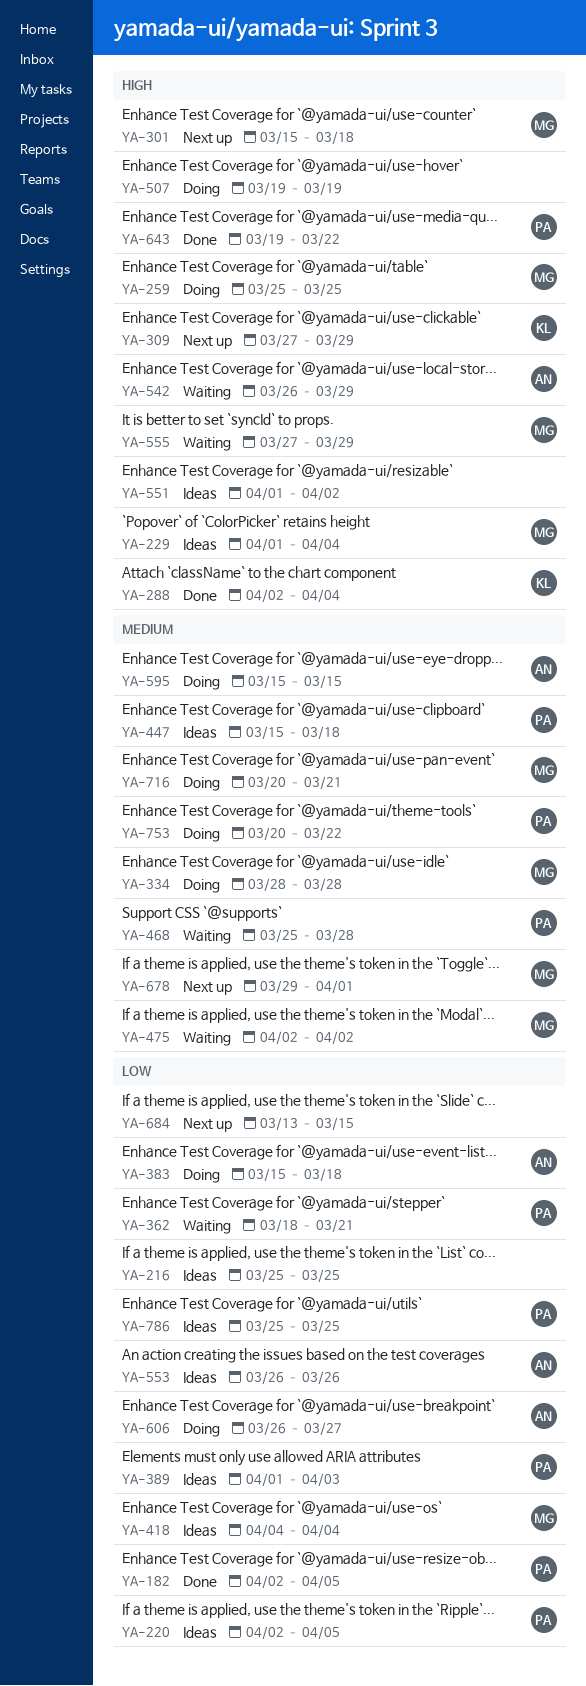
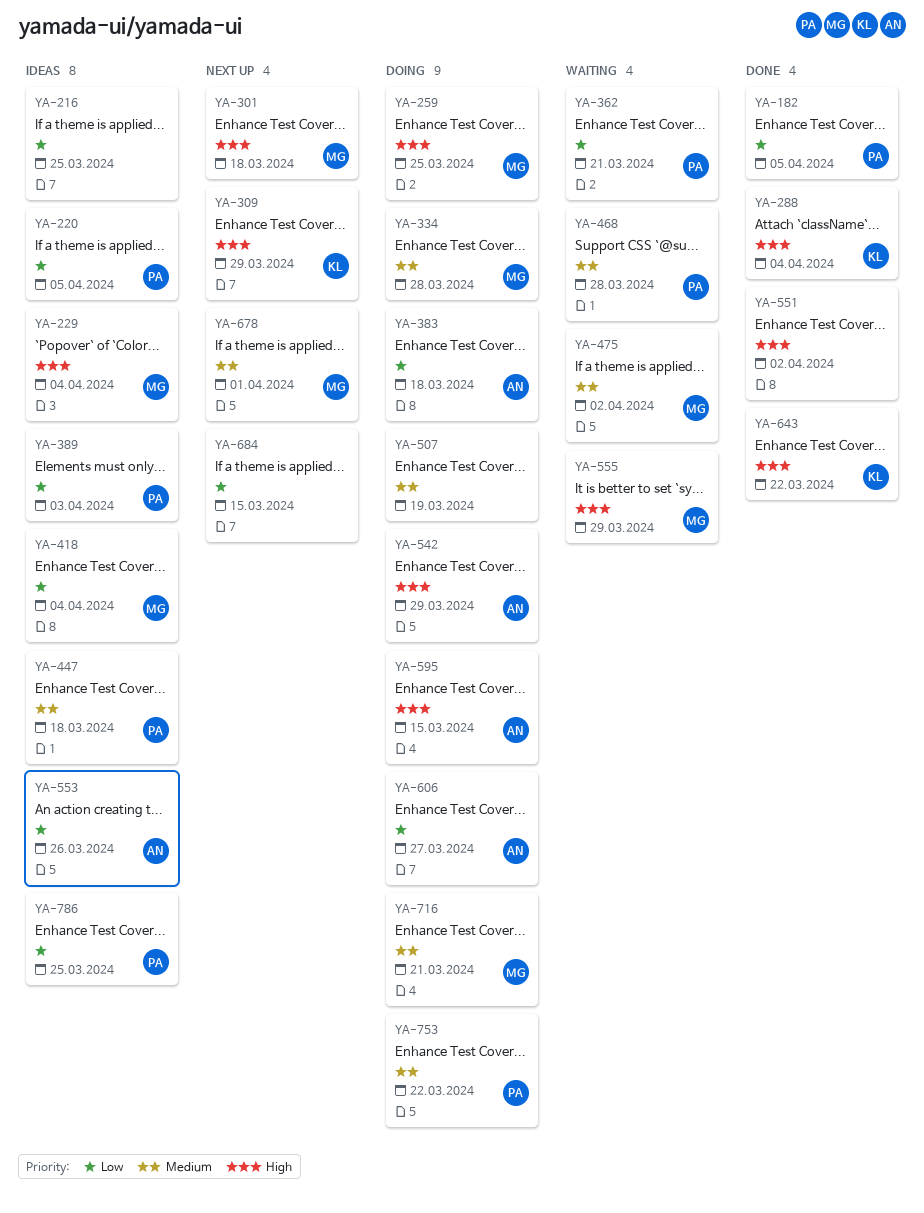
YA-507, priority: High -> Medium
YA-542, status: Waiting -> Doing
YA-551, status: Ideas -> Done
YA-595, priority: Medium -> High
YA-643, owner: PA -> KL

